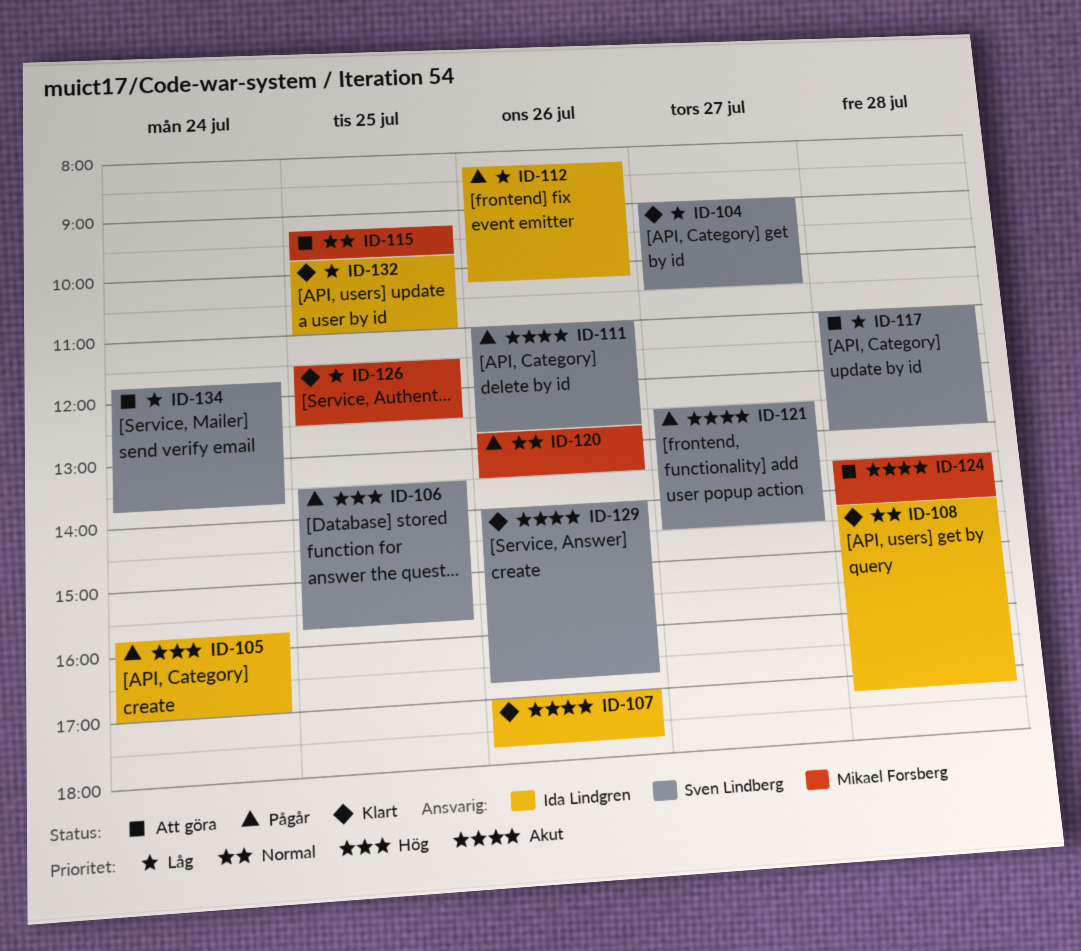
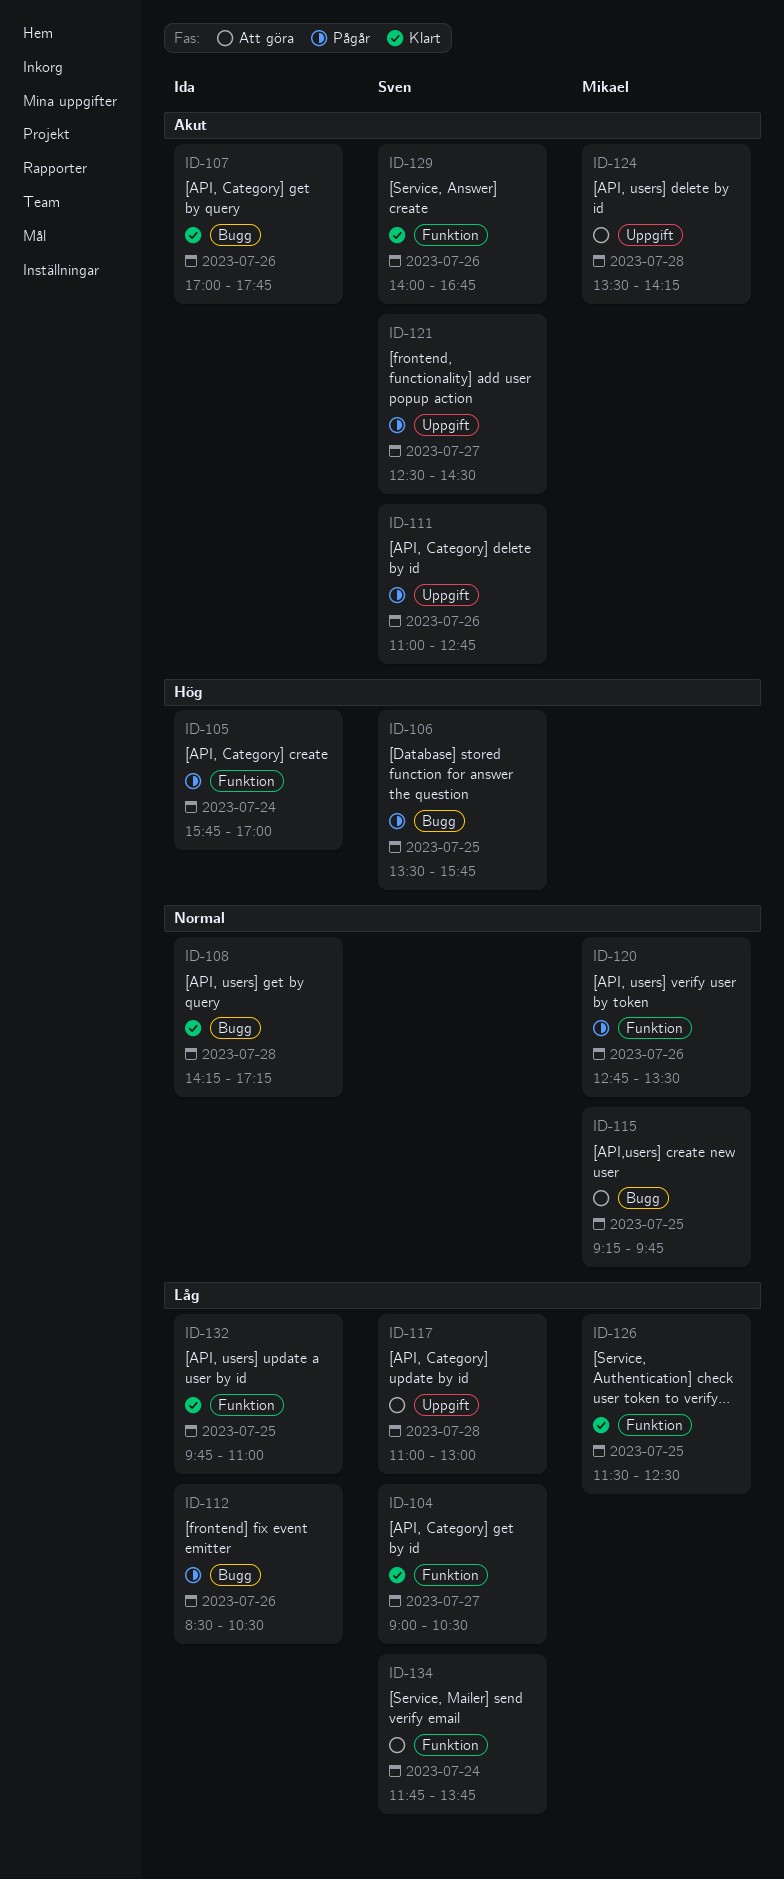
ID-112, begins: 08:15 -> 08:30
ID-112, ends: 10:15 -> 10:30

